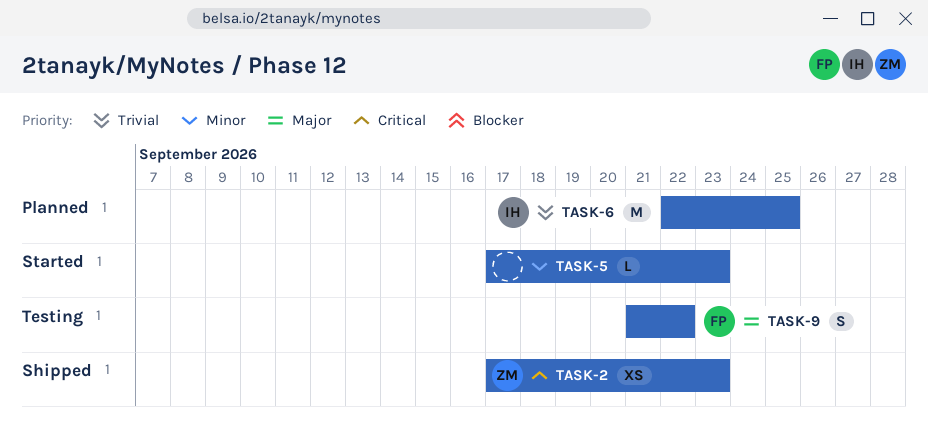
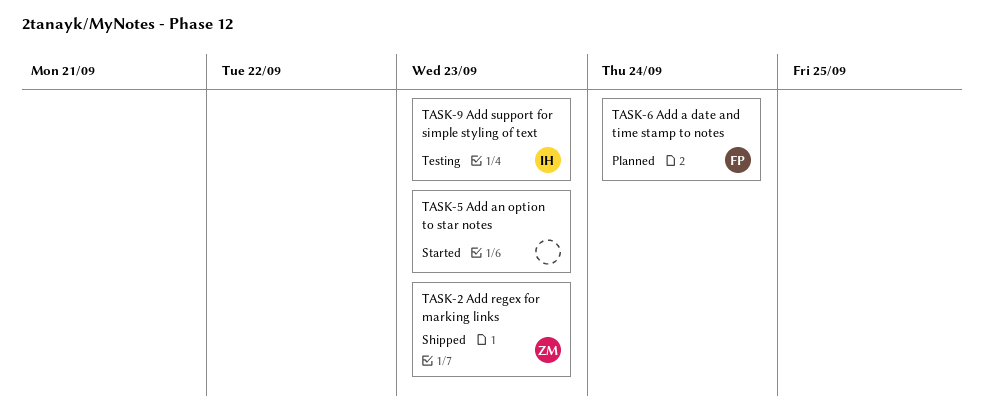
TASK-6, owner: IH -> FP
TASK-6, due: Sep 25 -> Sep 24
TASK-9, owner: FP -> IH
TASK-9, due: Sep 22 -> Sep 23

